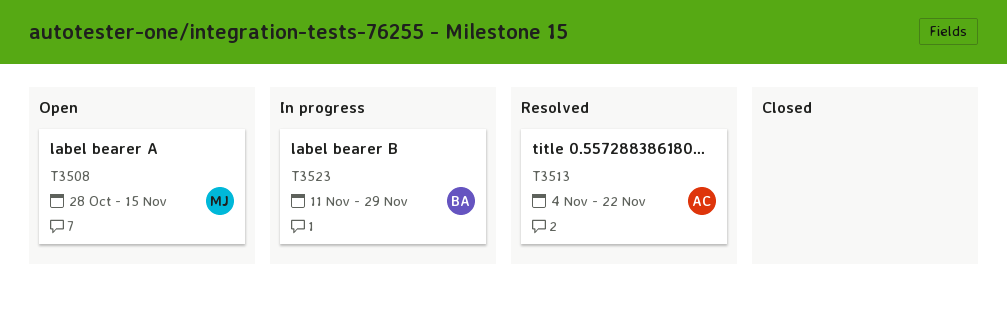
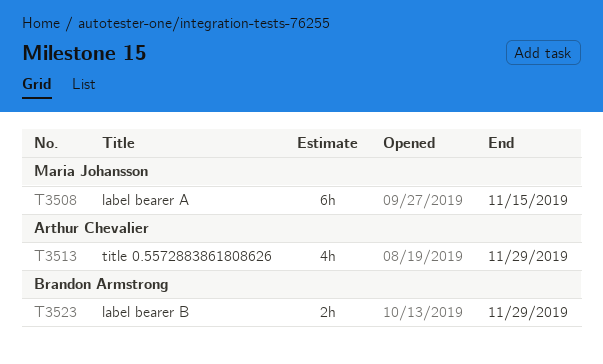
T3513, due: Nov 22 -> Nov 29

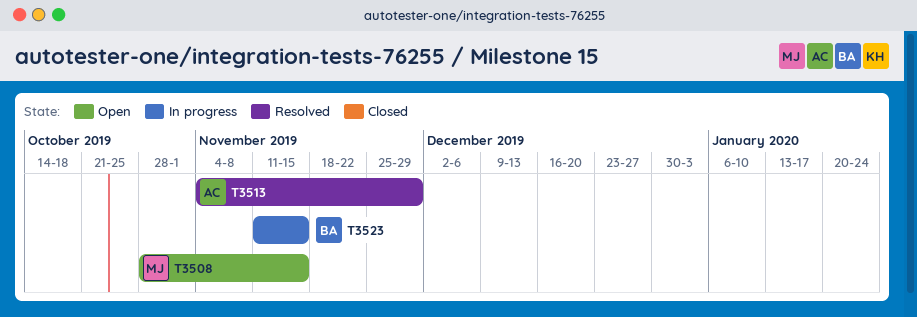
T3523, due: Nov 29 -> Nov 15

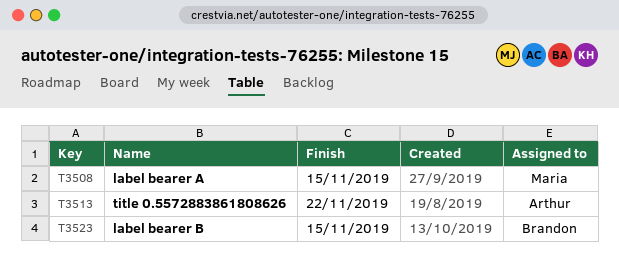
T3513, due: Nov 29 -> Nov 22

